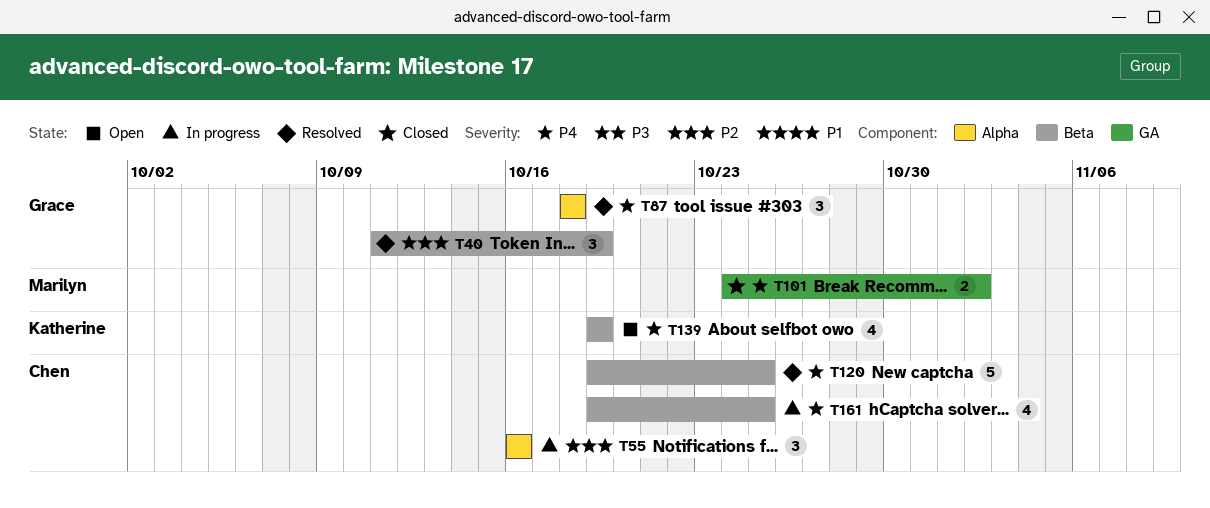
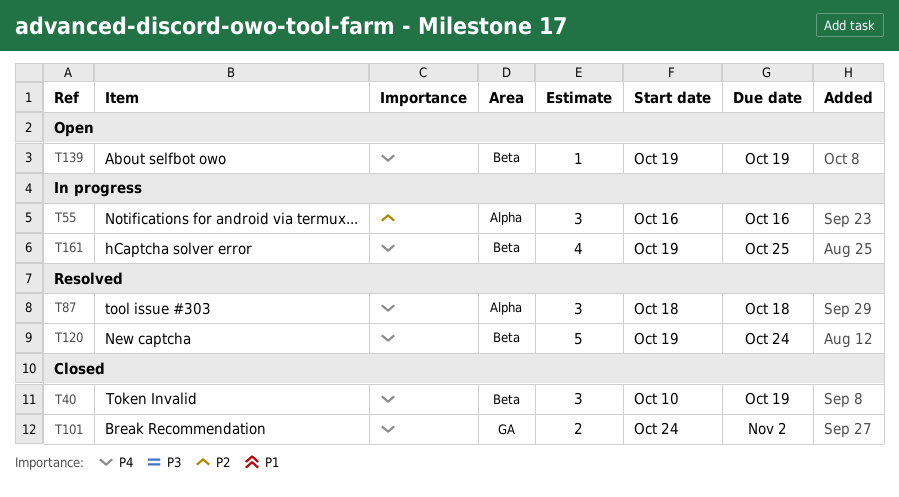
T40, status: Resolved -> Closed
T40, priority: P2 -> P4
T40, start: Oct 11 -> Oct 10
T120, due: Oct 25 -> Oct 24
T139, estimate: 4 -> 1

